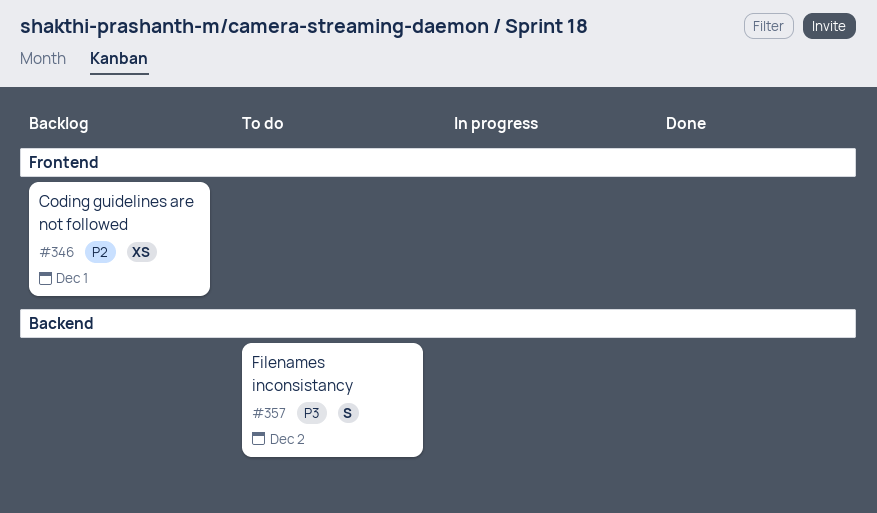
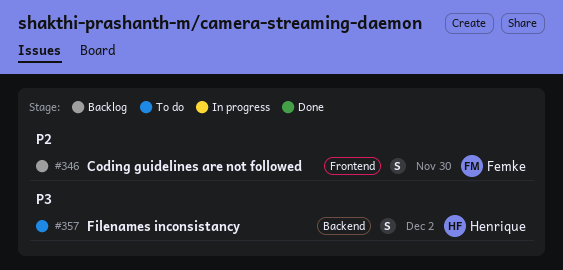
#346, estimate: XS -> S
#346, due: Dec 1 -> Nov 30

